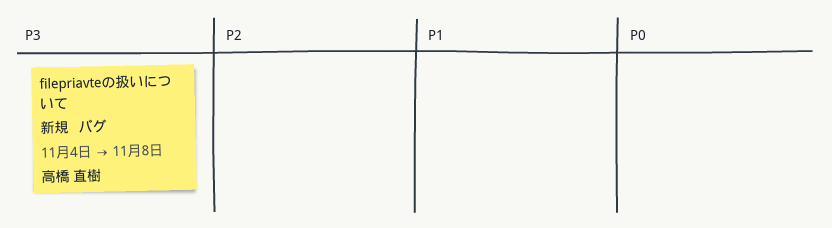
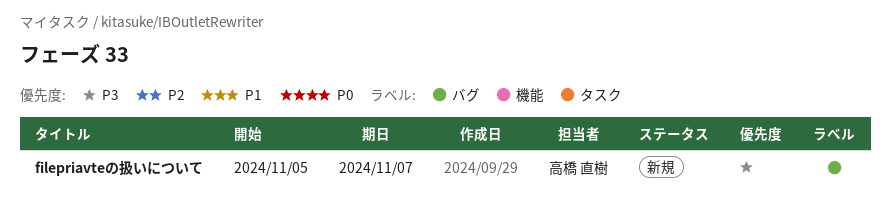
filepriavteの扱いについて, start: Nov 4 -> Nov 5
filepriavteの扱いについて, due: Nov 8 -> Nov 7

